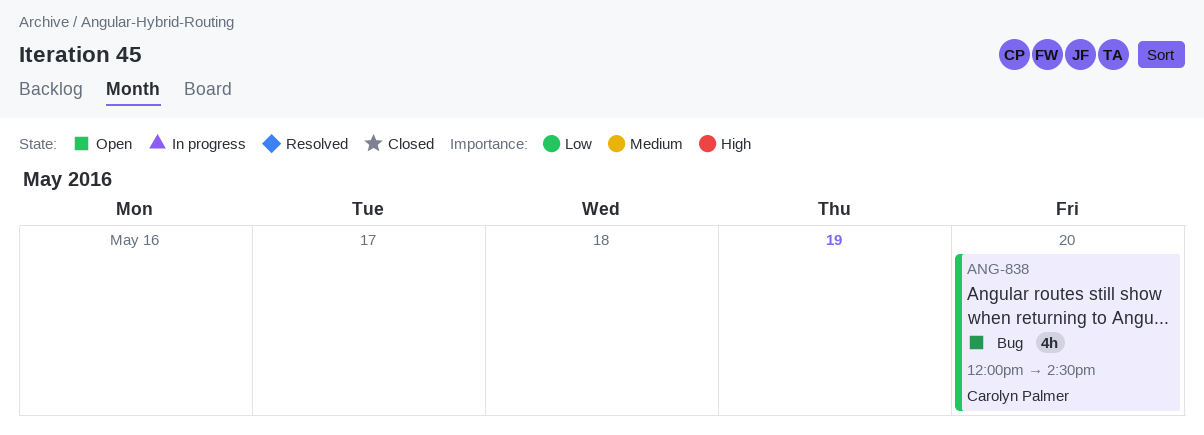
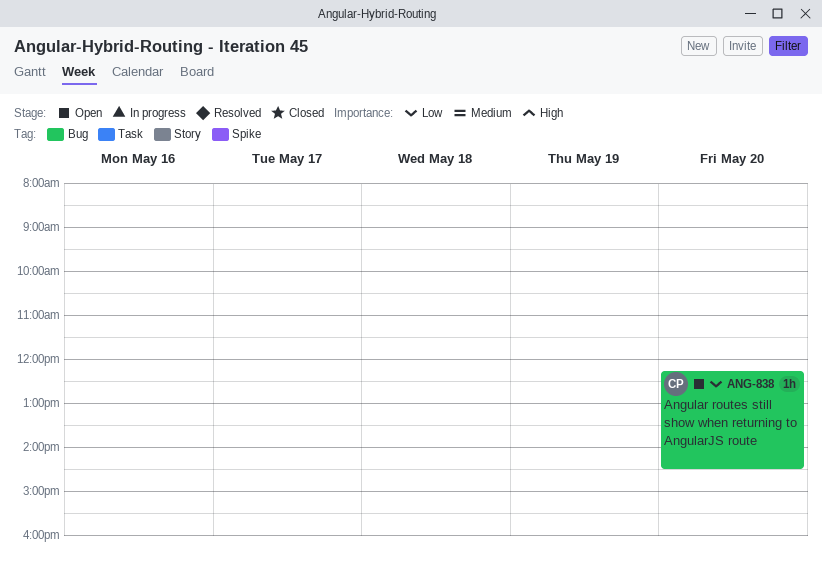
ANG-838, estimate: 4h -> 1h
ANG-838, begins: 12:00 -> 12:15

